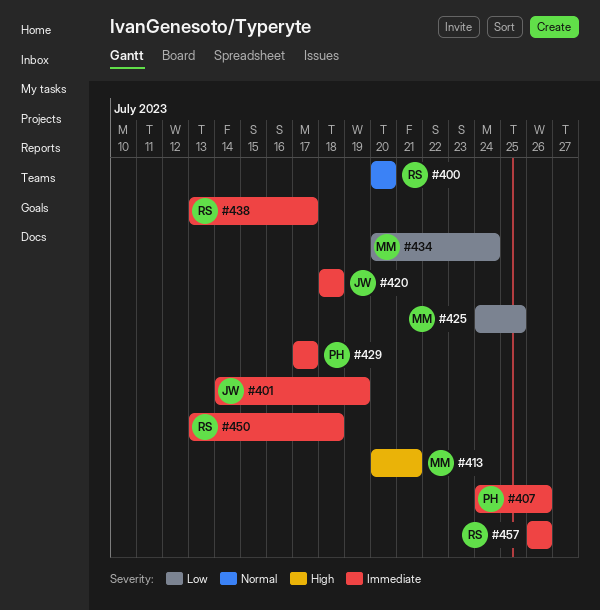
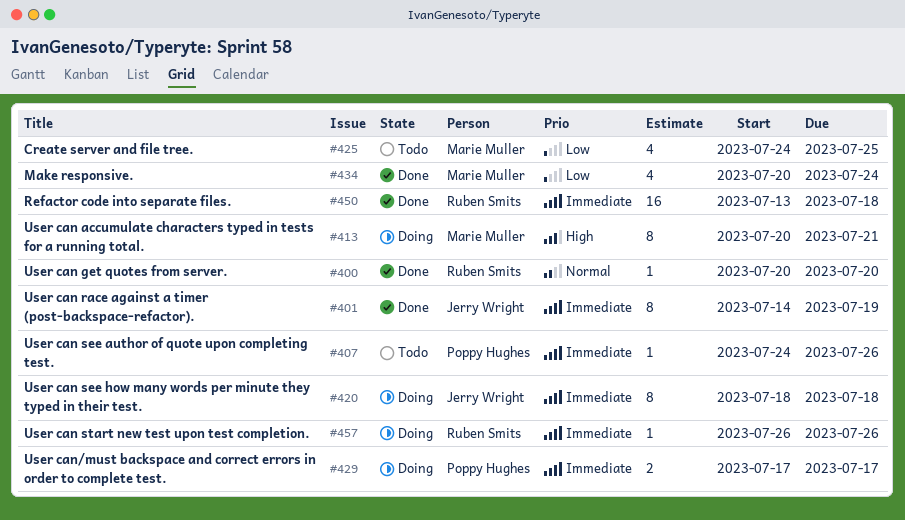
#438: present -> none

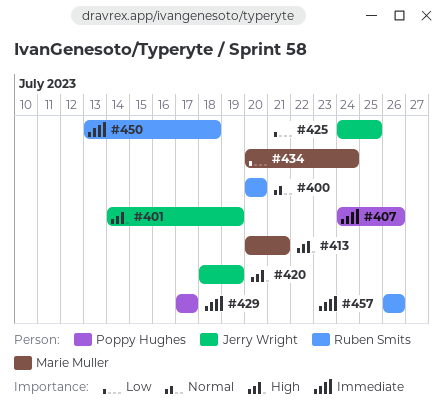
#401, priority: Immediate -> High
#420, priority: Immediate -> High
#420, due: Jul 18 -> Jul 19
#425, owner: Marie Muller -> Jerry Wright

